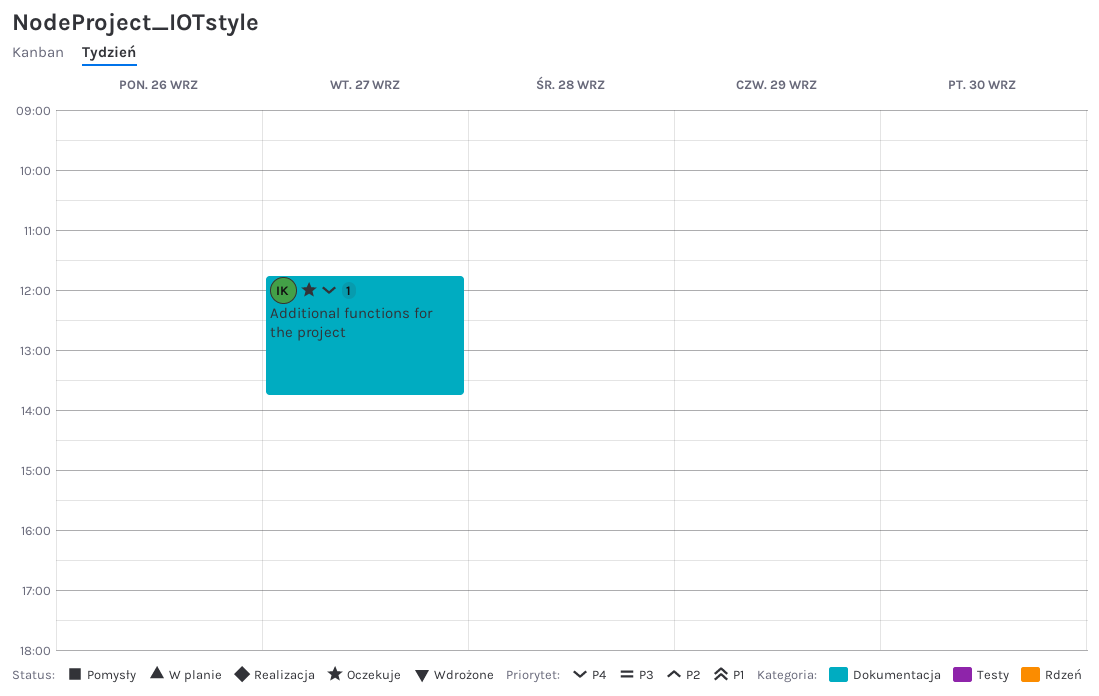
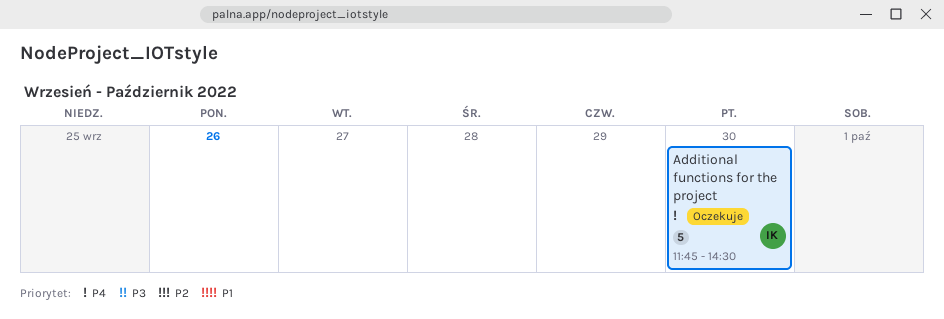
Additional functions for the project, estimate: 1 -> 5
Additional functions for the project, day: Sep 27 -> Sep 30
Additional functions for the project, ends: 13:45 -> 14:30

